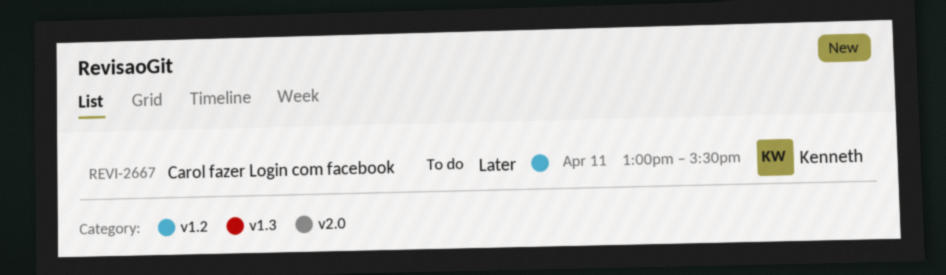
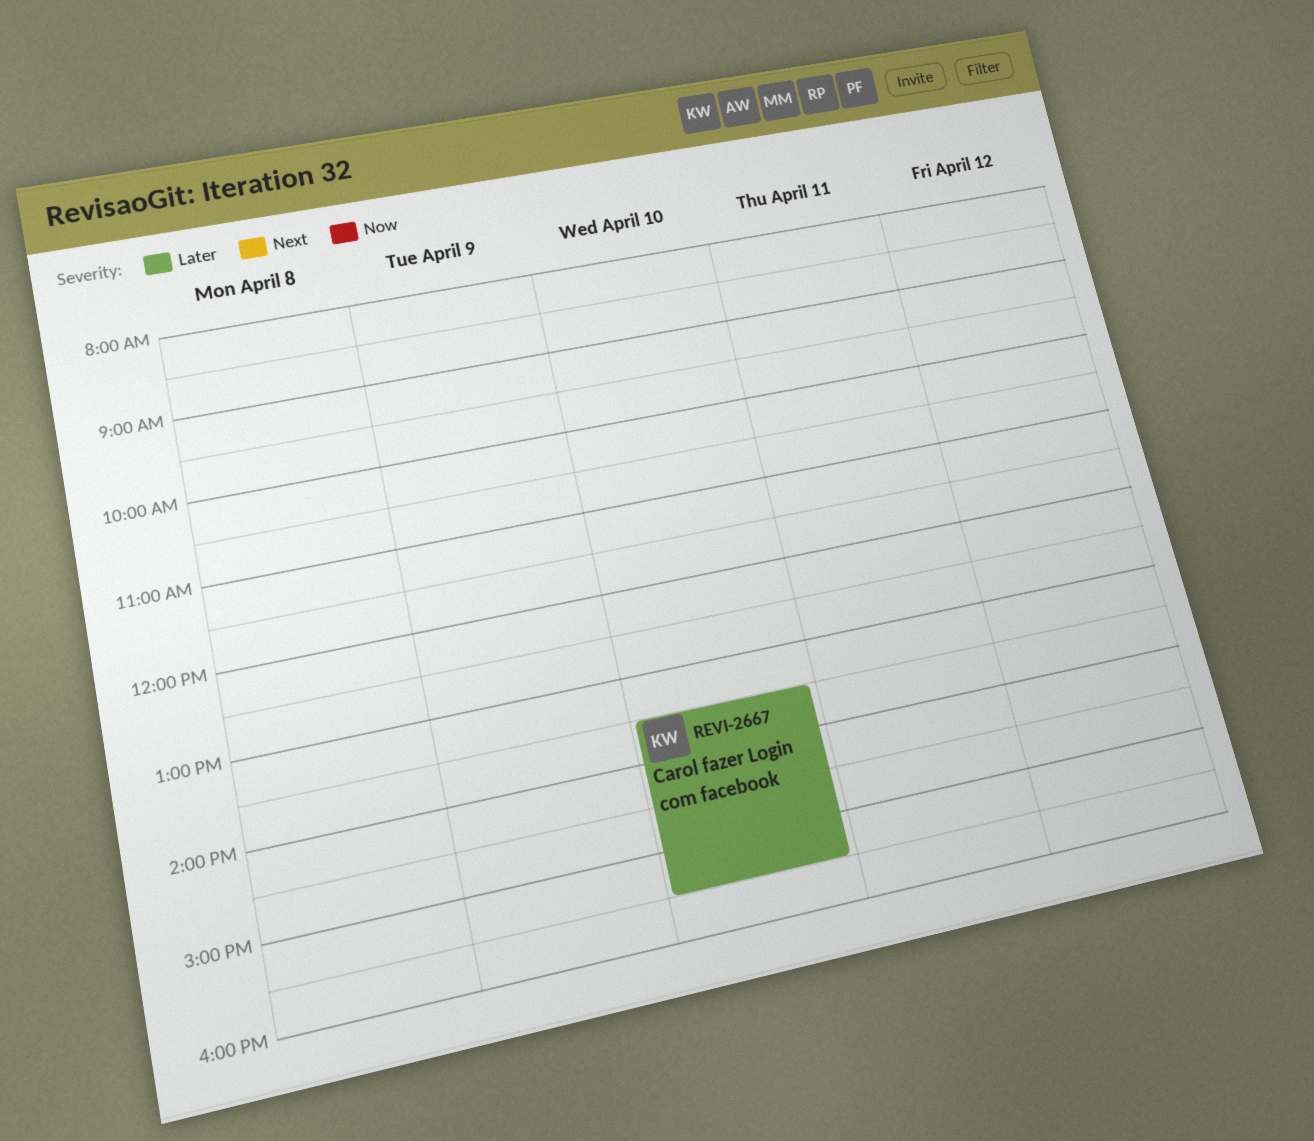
REVI-2667, day: Apr 11 -> Apr 10
REVI-2667, begins: 13:00 -> 13:30

